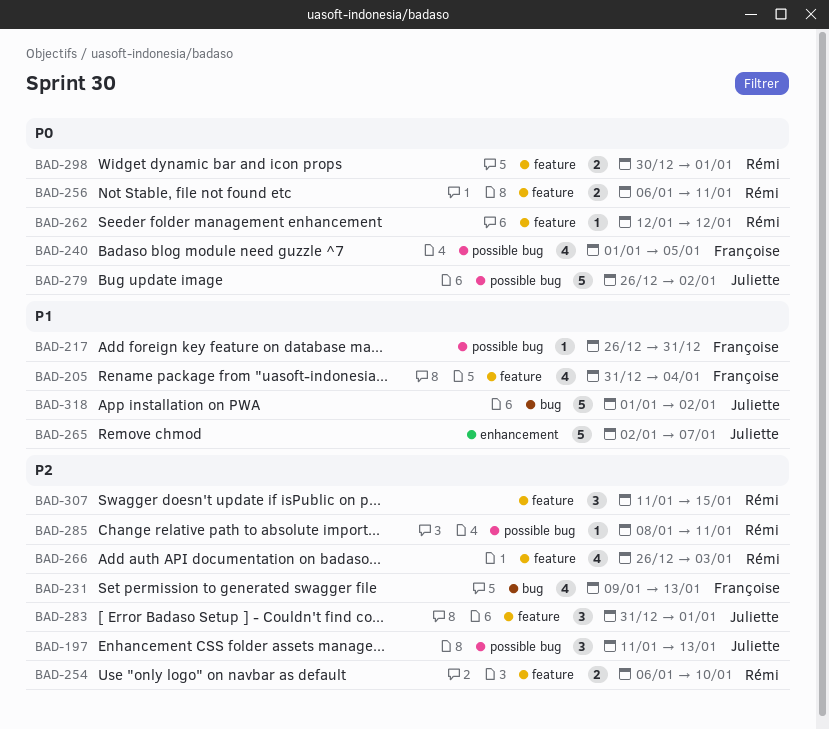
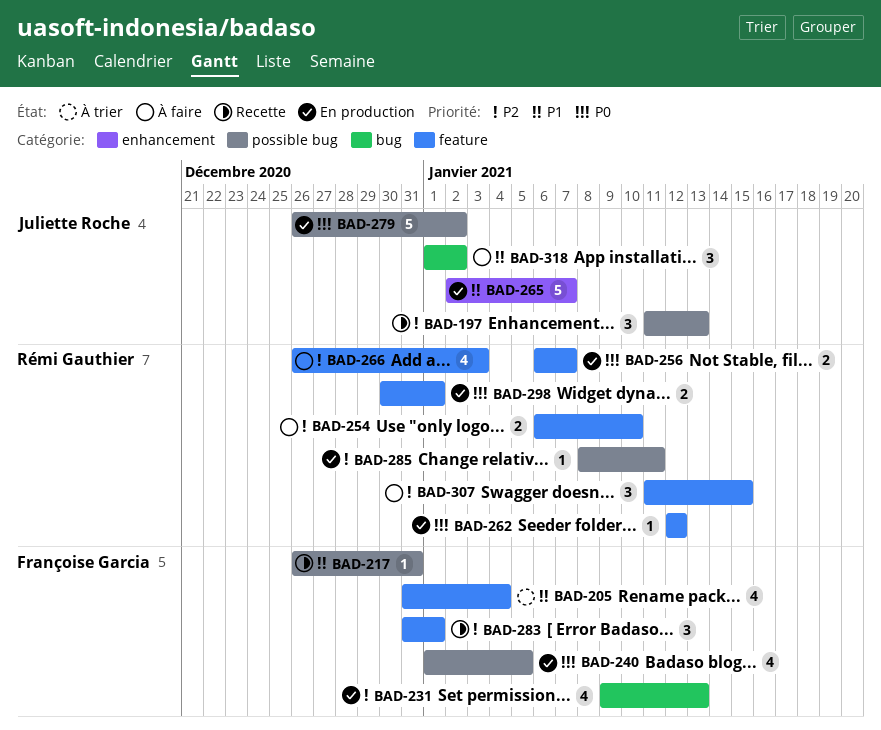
BAD-256, due: Jan 11 -> Jan 7
BAD-283, owner: Juliette Roche -> Françoise Garcia
BAD-318, estimate: 5 -> 3

